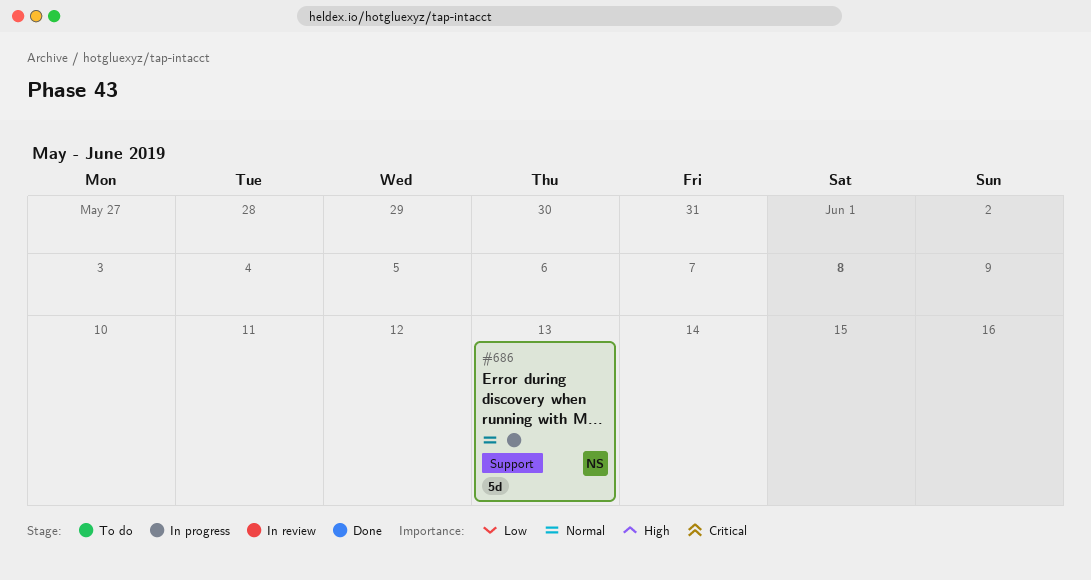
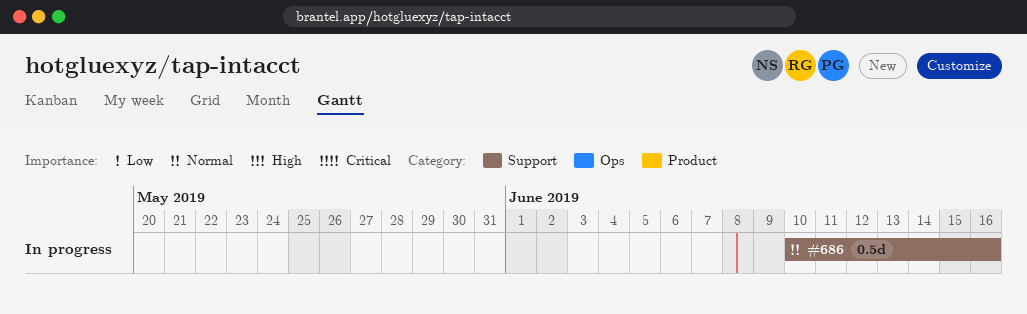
#686, estimate: 5d -> 0.5d
#686, due: Jun 13 -> Jun 16

